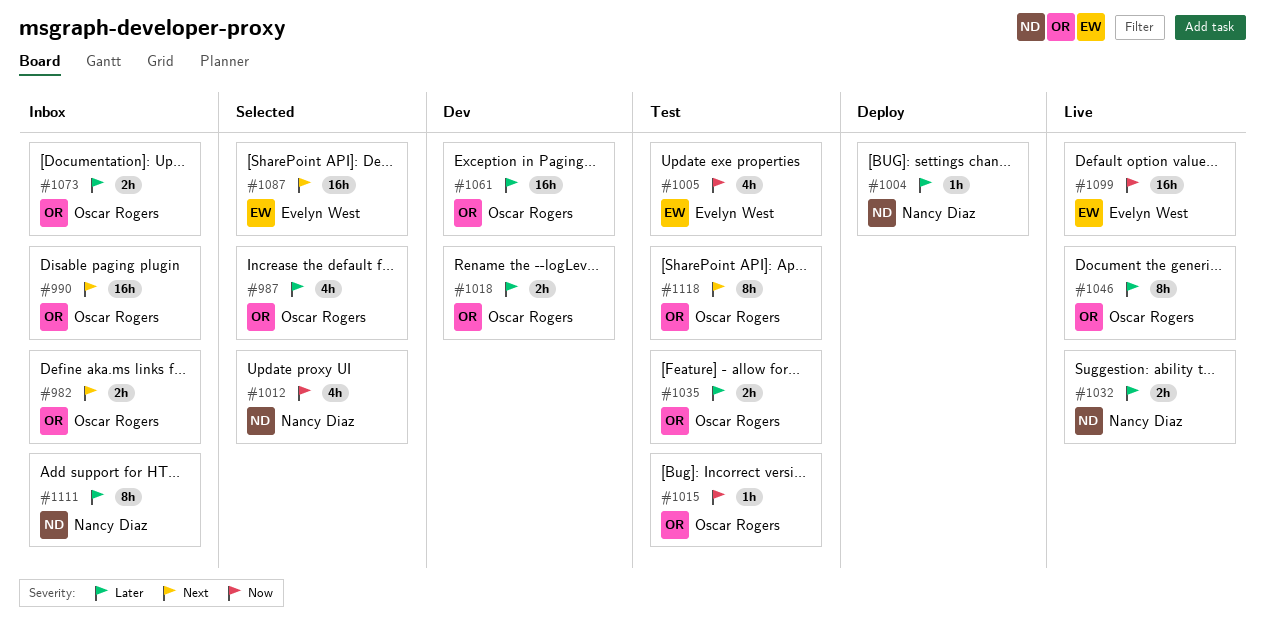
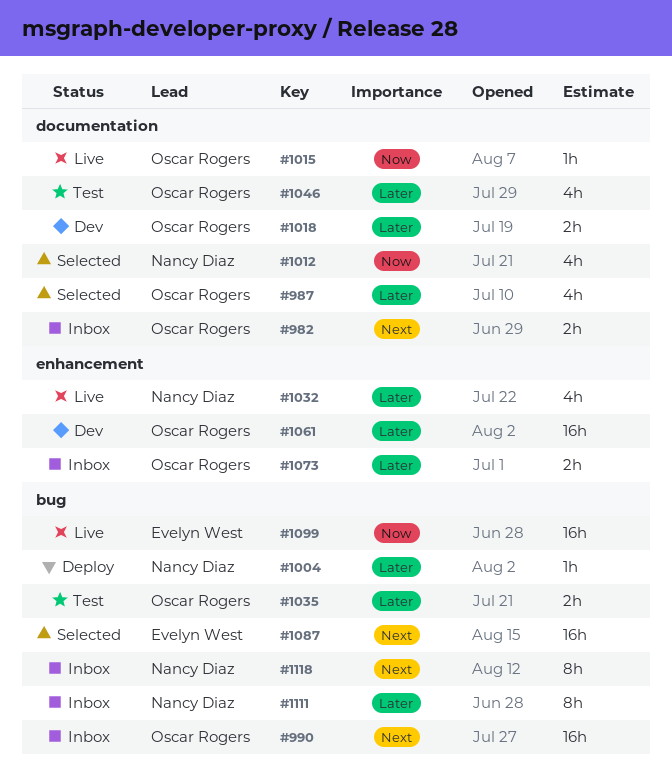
#1005: present -> none
#1015, status: Test -> Live
#1032, estimate: 2h -> 4h
#1046, status: Live -> Test
#1046, estimate: 8h -> 4h
#1118, status: Test -> Inbox
#1118, owner: Oscar Rogers -> Nancy Diaz

